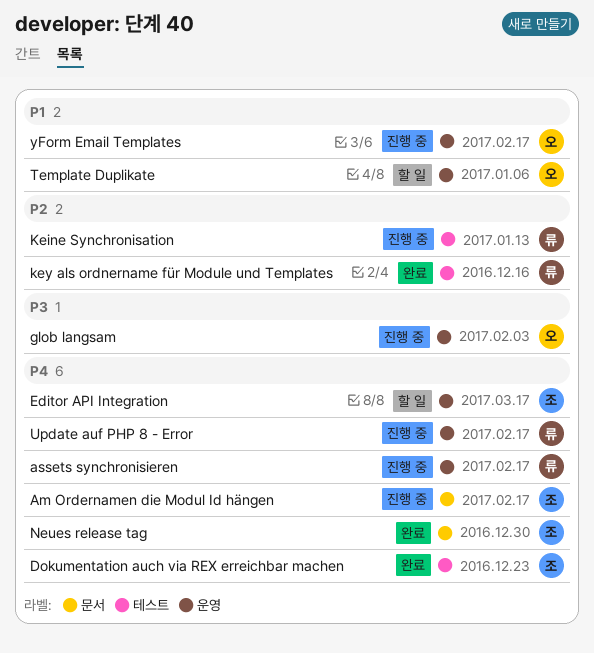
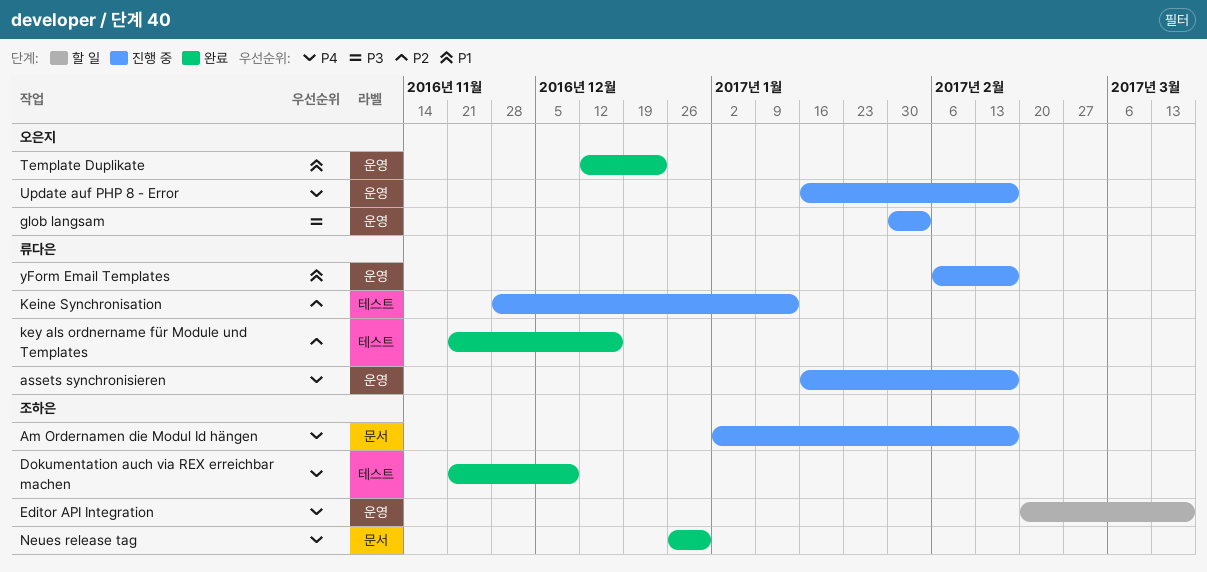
Dokumentation auch via REX erreichbar machen, due: Dec 23 -> Dec 9
Template Duplikate, status: 할 일 -> 완료
Template Duplikate, due: Jan 6 -> Dec 23
Update auf PHP 8 - Error, owner: 류다은 -> 오은지
yForm Email Templates, owner: 오은지 -> 류다은

